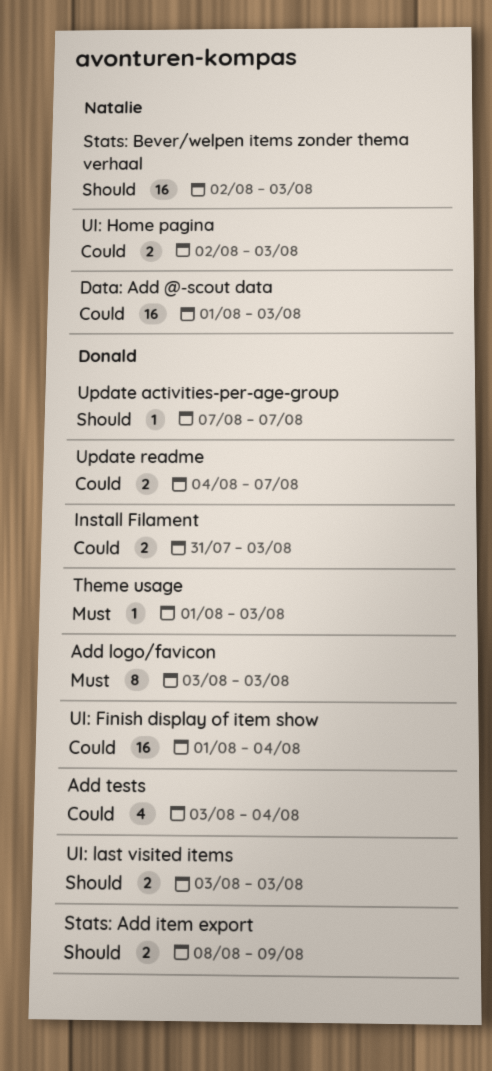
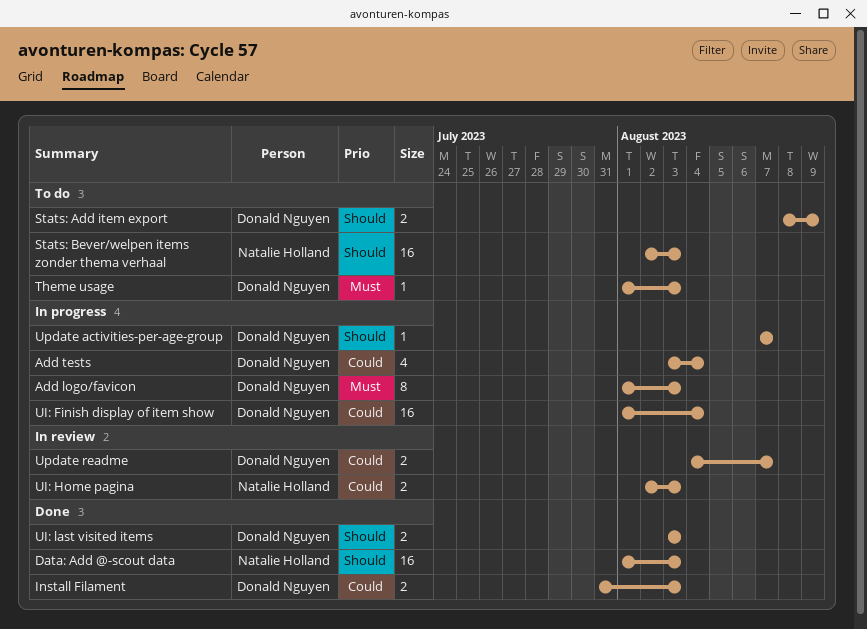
Add logo/favicon, start: Aug 3 -> Aug 1
Data: Add @-scout data, priority: Could -> Should

